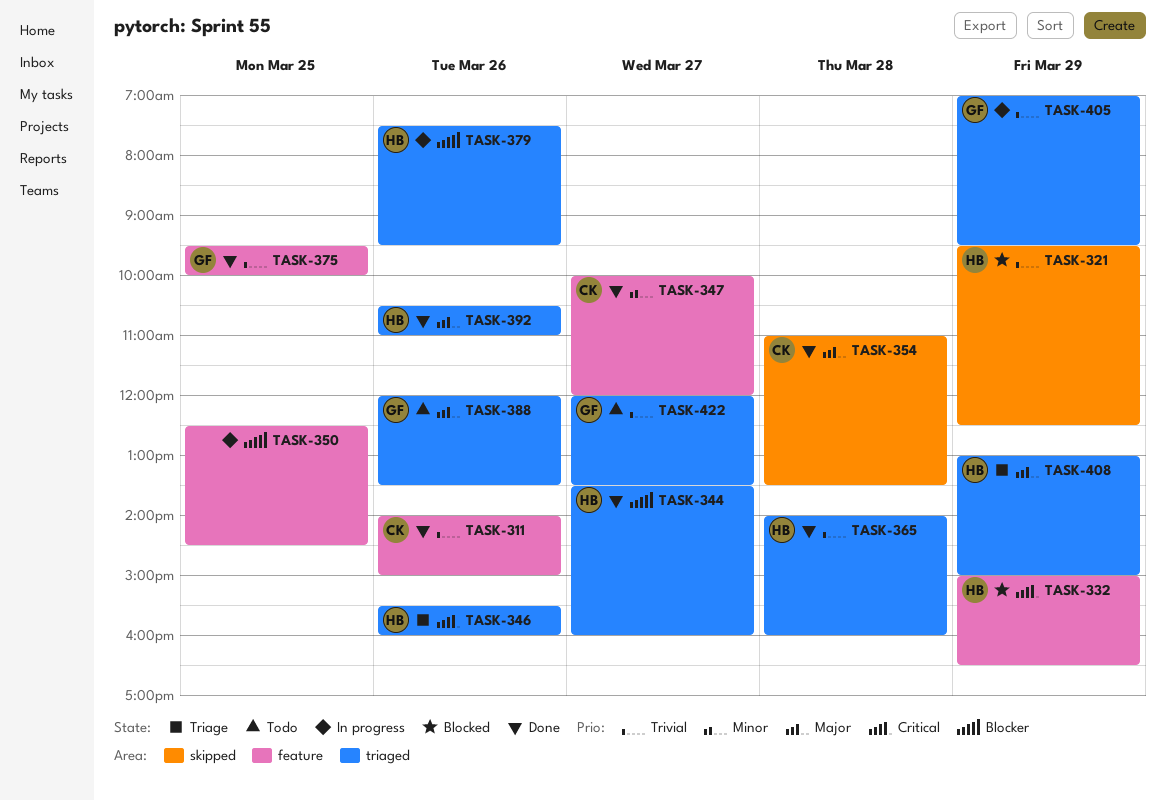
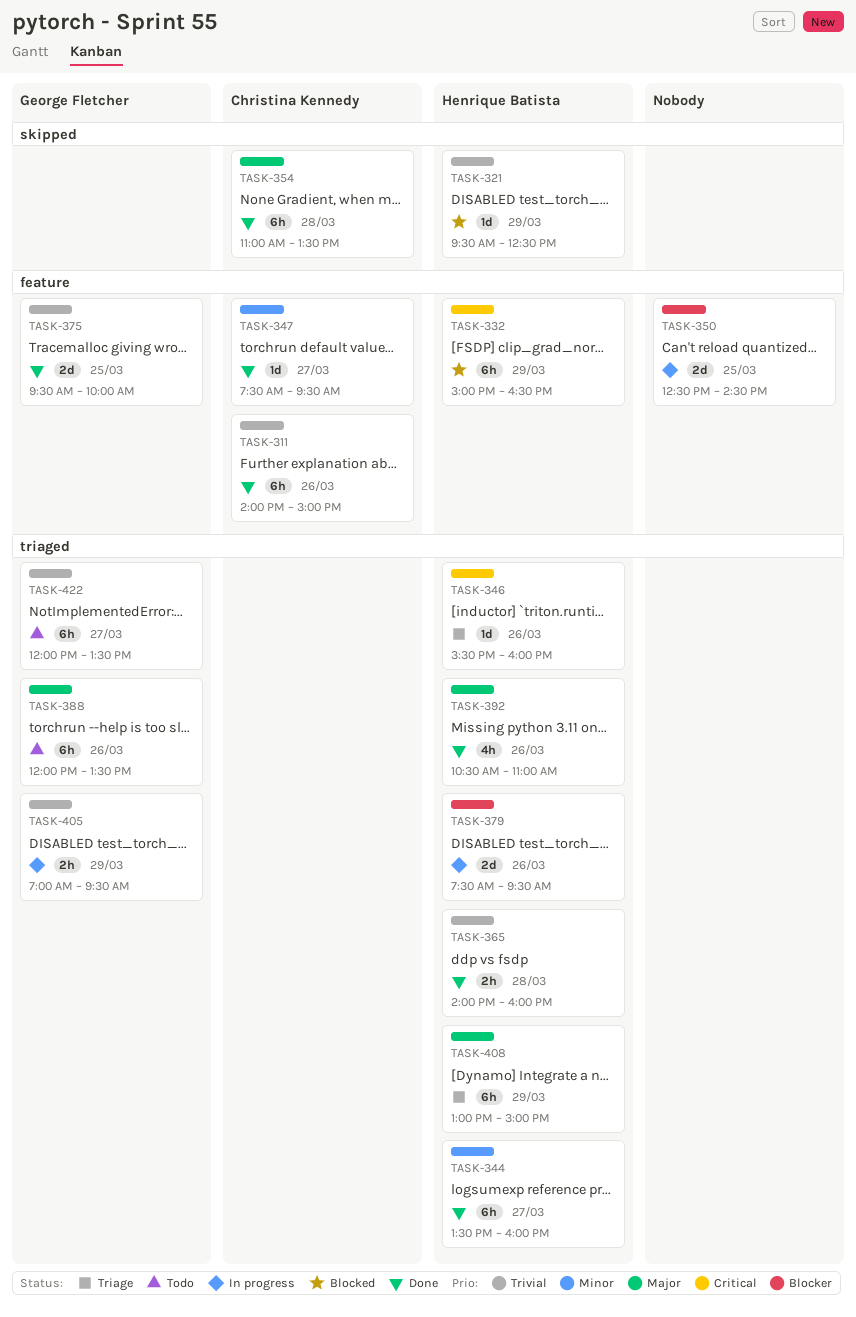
TASK-344, priority: Blocker -> Minor
TASK-347, begins: 10:00 -> 07:30
TASK-347, ends: 12:00 -> 09:30

